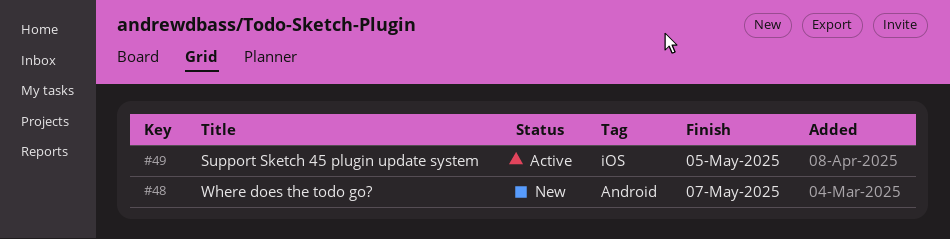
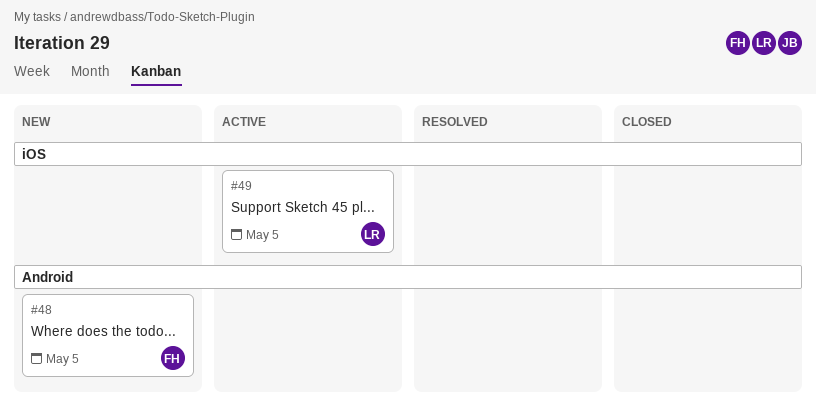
#48, due: May 7 -> May 5

